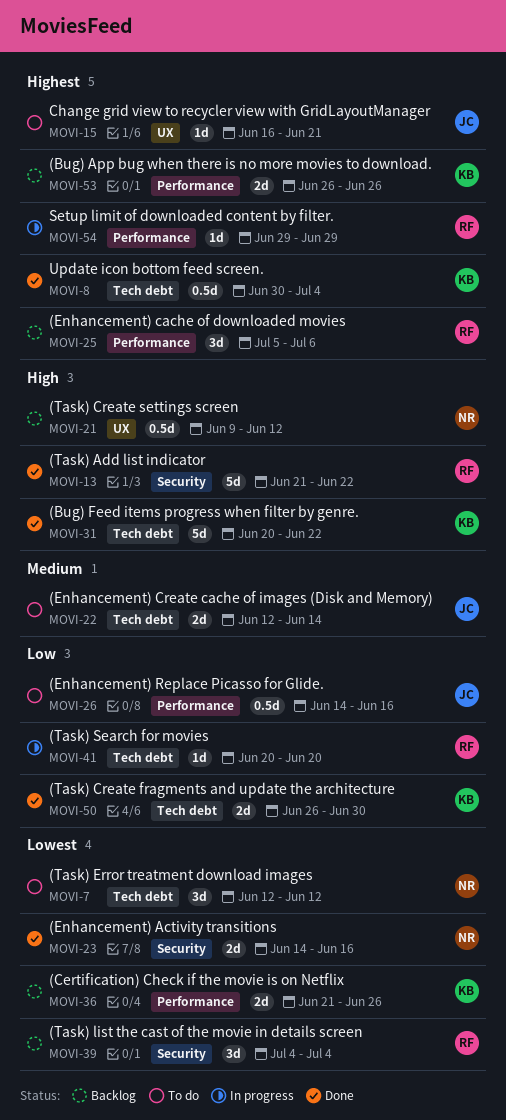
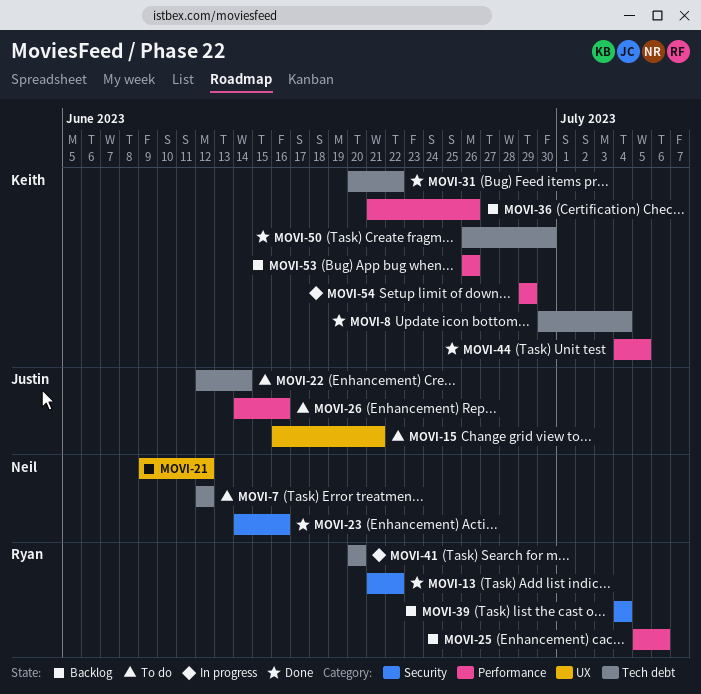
MOVI-44: none -> present
MOVI-54, owner: Ryan -> Keith

